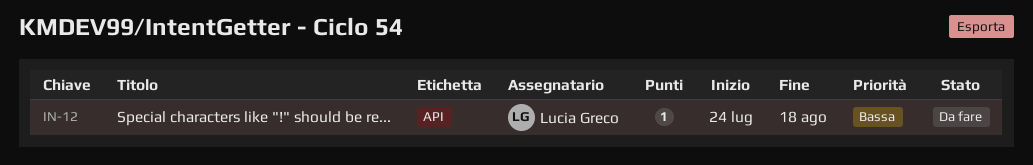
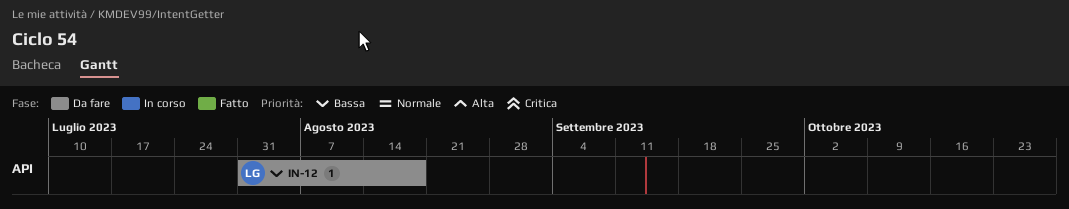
IN-12, start: Jul 24 -> Jul 31

